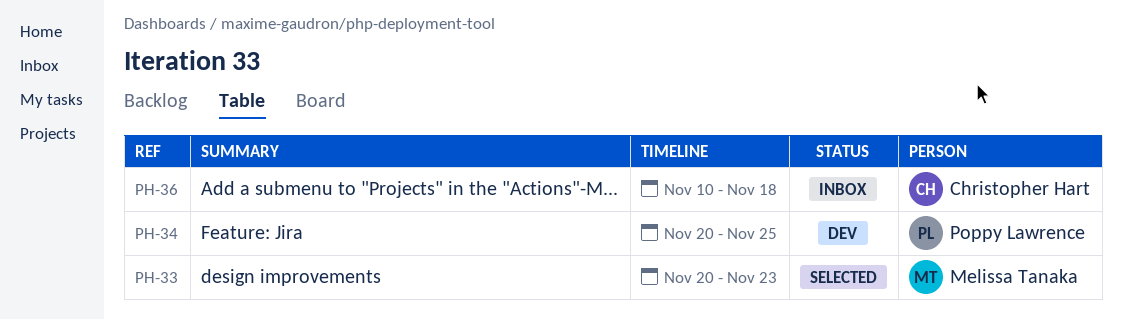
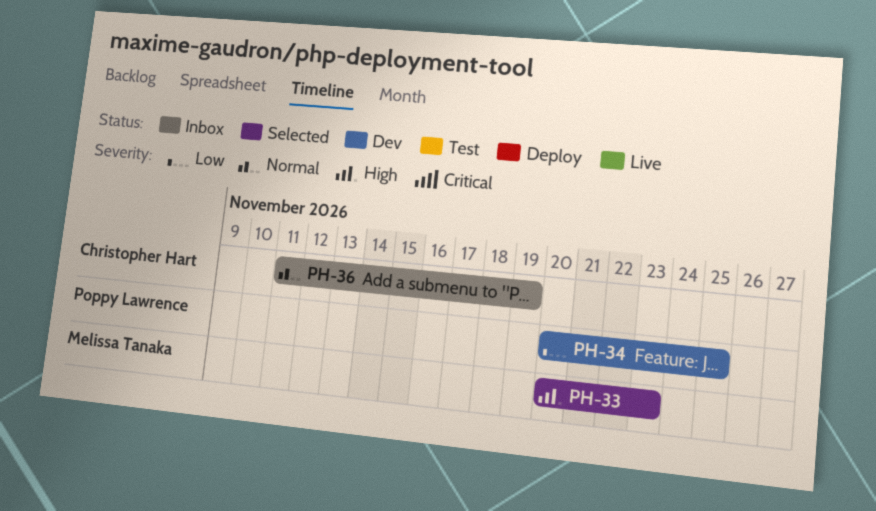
PH-36, start: Nov 10 -> Nov 11
PH-36, due: Nov 18 -> Nov 19

